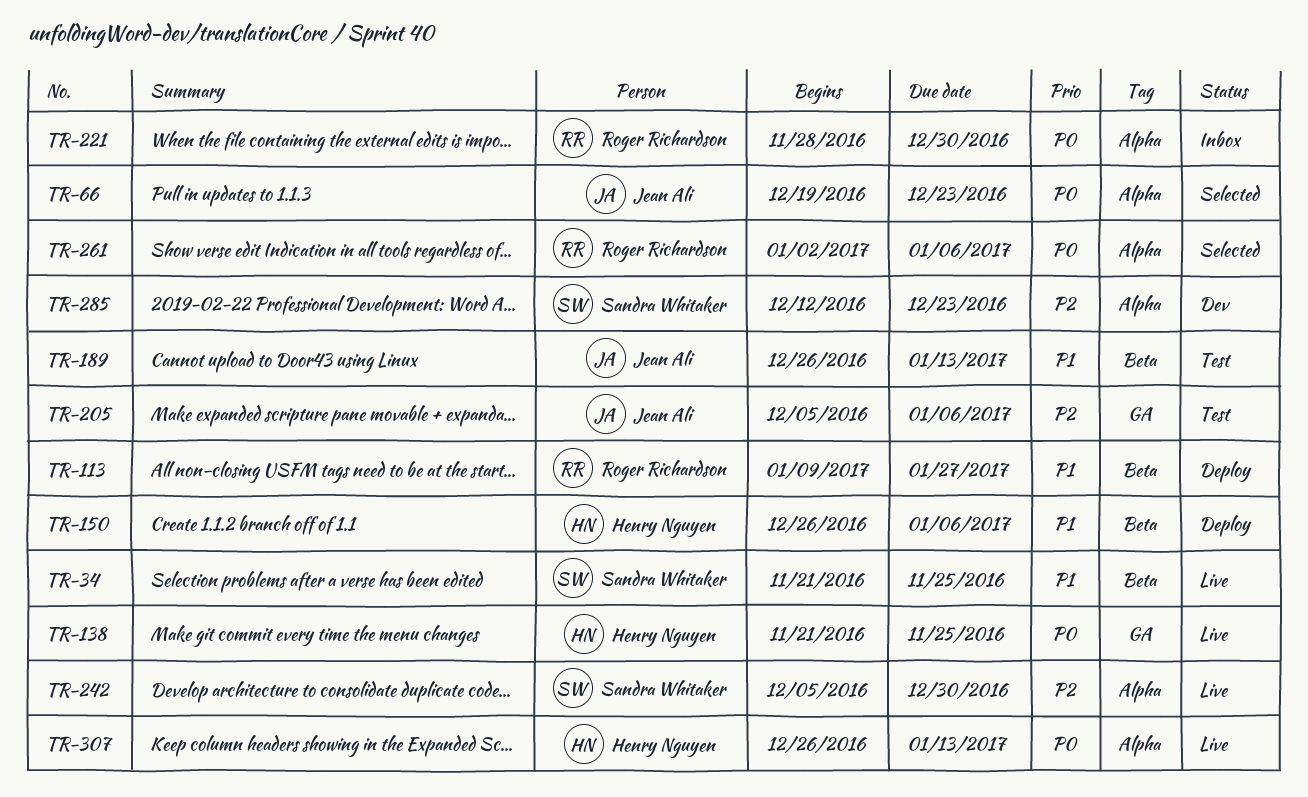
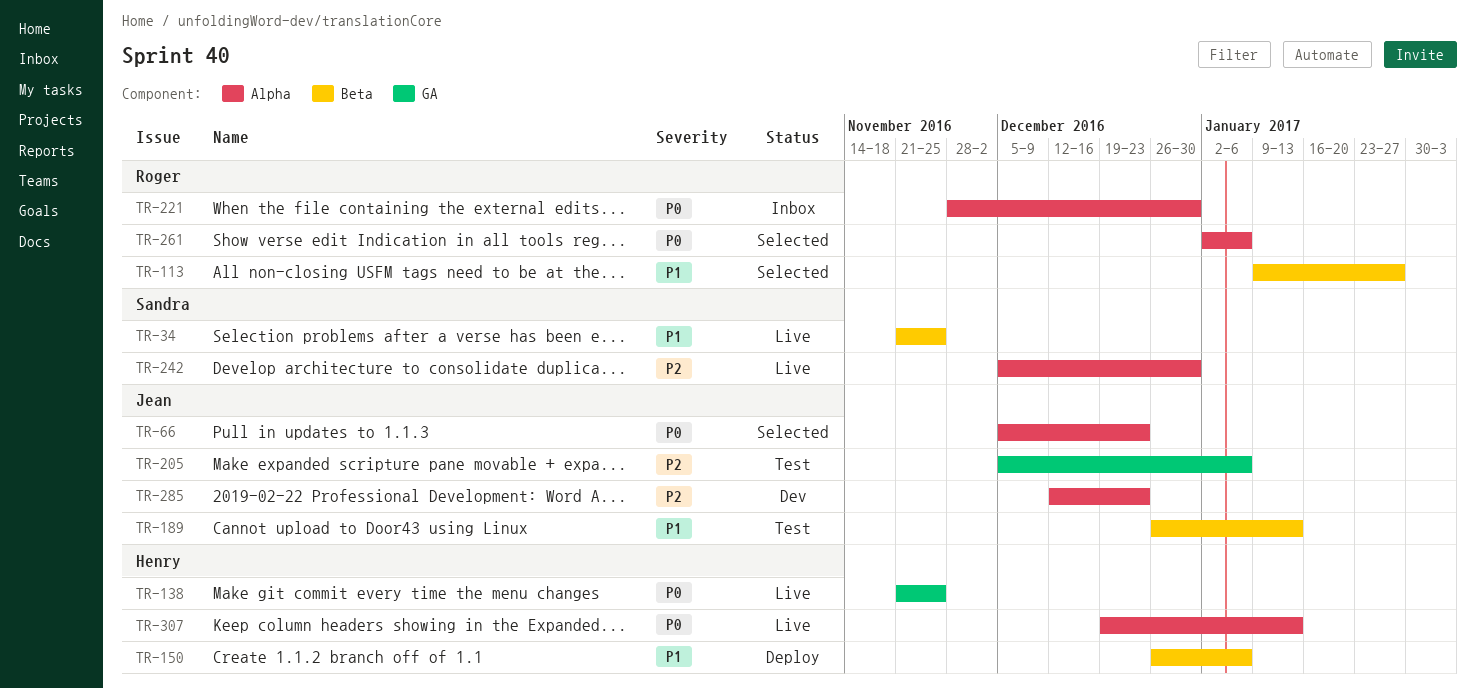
TR-66, start: Dec 19 -> Dec 5
TR-113, status: Deploy -> Selected
TR-285, owner: Sandra Whitaker -> Jean Ali
TR-307, start: Dec 26 -> Dec 19

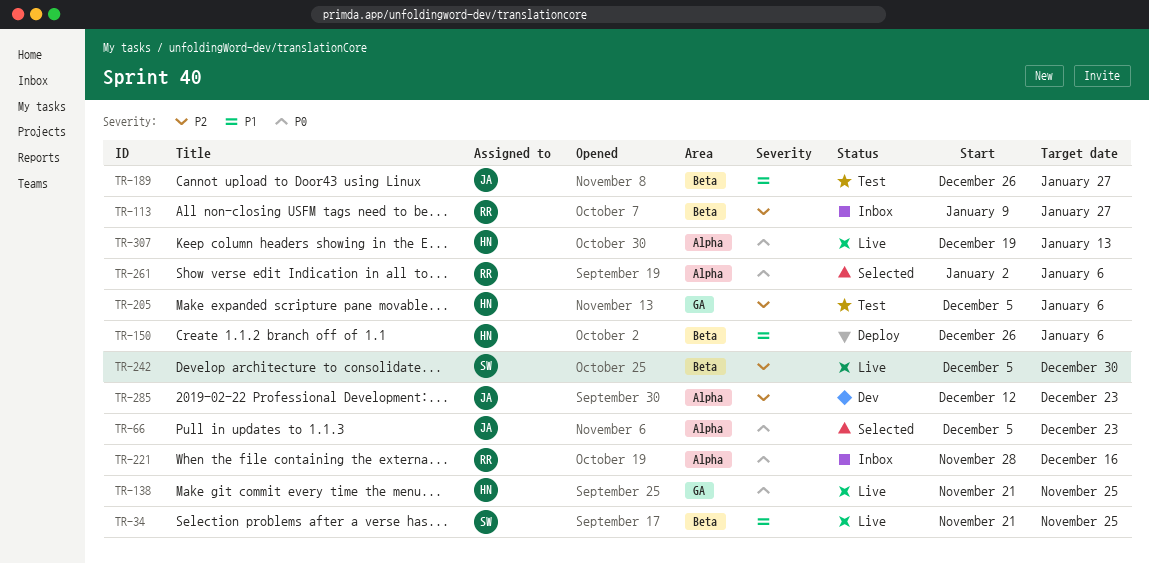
TR-113, status: Selected -> Inbox
TR-113, priority: P1 -> P2
TR-189, due: Jan 13 -> Jan 27
TR-205, owner: Jean -> Henry
TR-221, due: Dec 30 -> Dec 16
TR-242, label: Alpha -> Beta

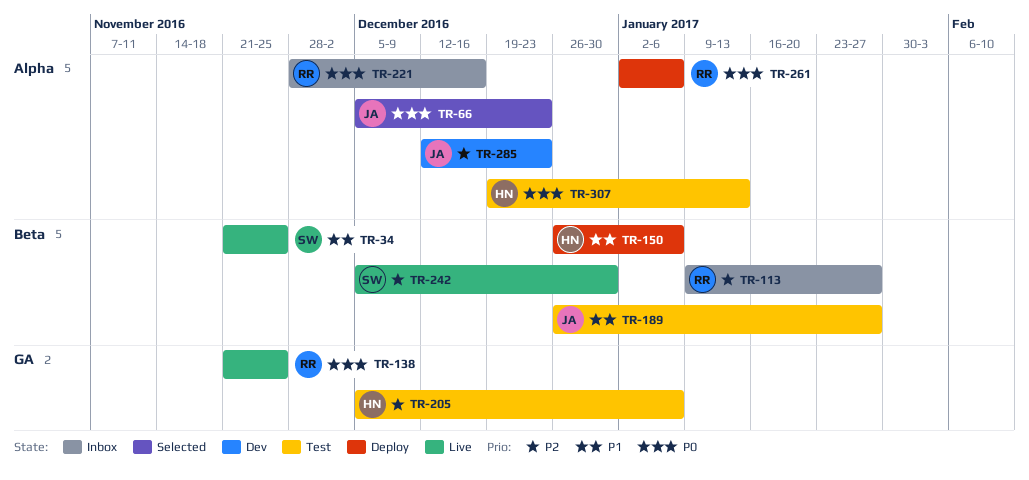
TR-138, owner: HN -> RR
TR-261, status: Selected -> Deploy
TR-307, status: Live -> Test

